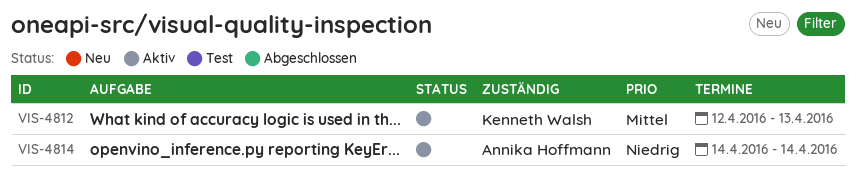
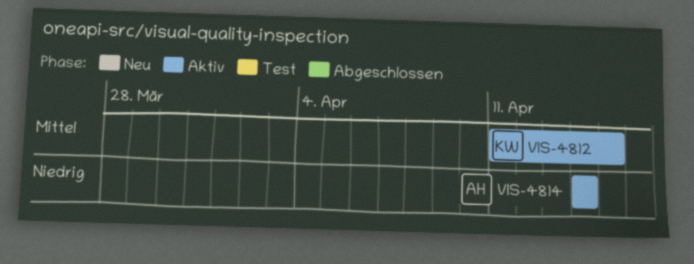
VIS-4812, start: Apr 12 -> Apr 11
VIS-4812, due: Apr 13 -> Apr 15

